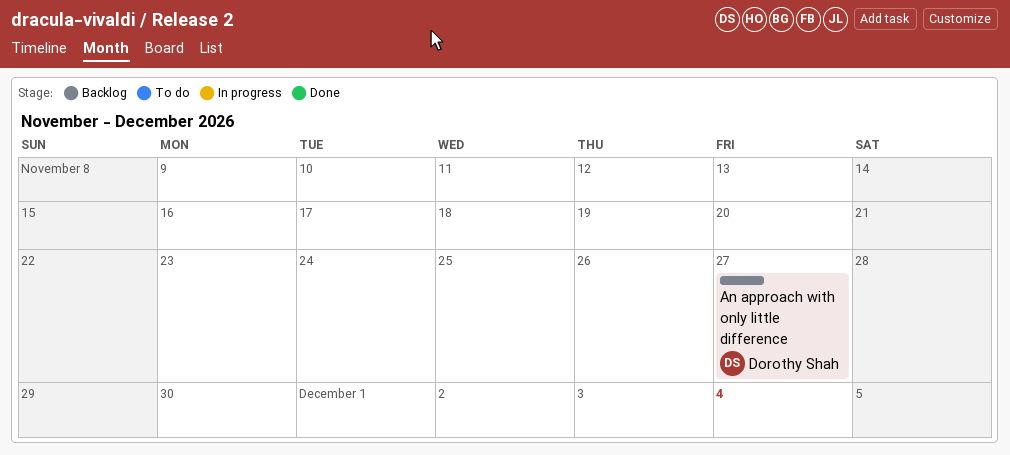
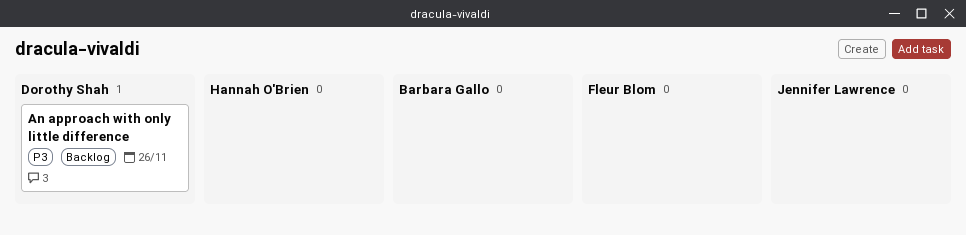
An approach with only little difference, due: Nov 27 -> Nov 26

